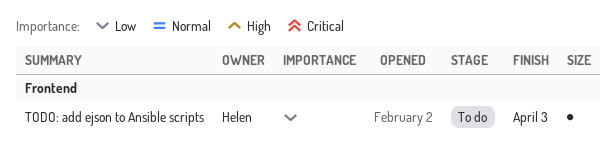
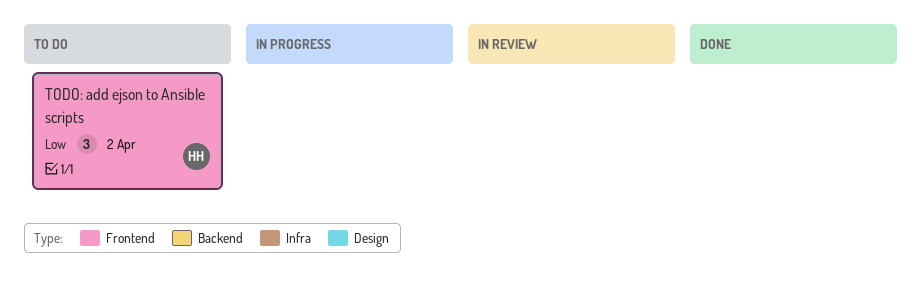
TODO: add ejson to Ansible scripts, estimate: 1 -> 3
TODO: add ejson to Ansible scripts, due: Apr 3 -> Apr 2

